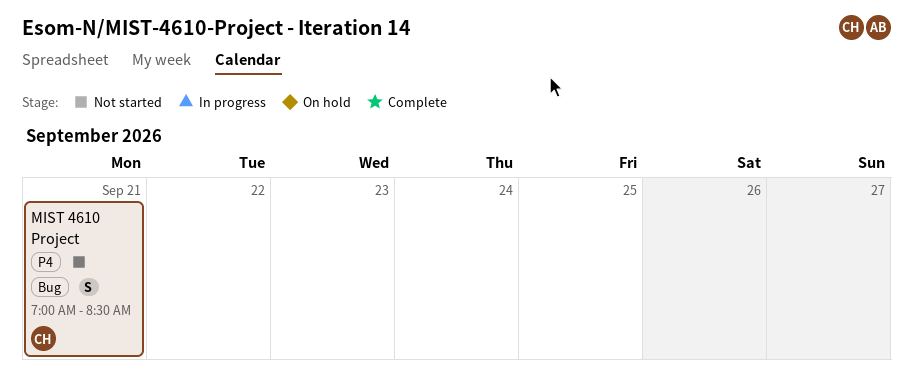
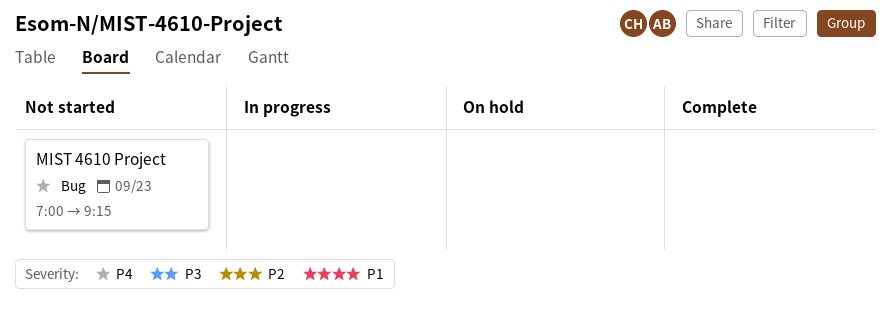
MIST 4610 Project, day: Sep 21 -> Sep 23
MIST 4610 Project, ends: 08:30 -> 09:15

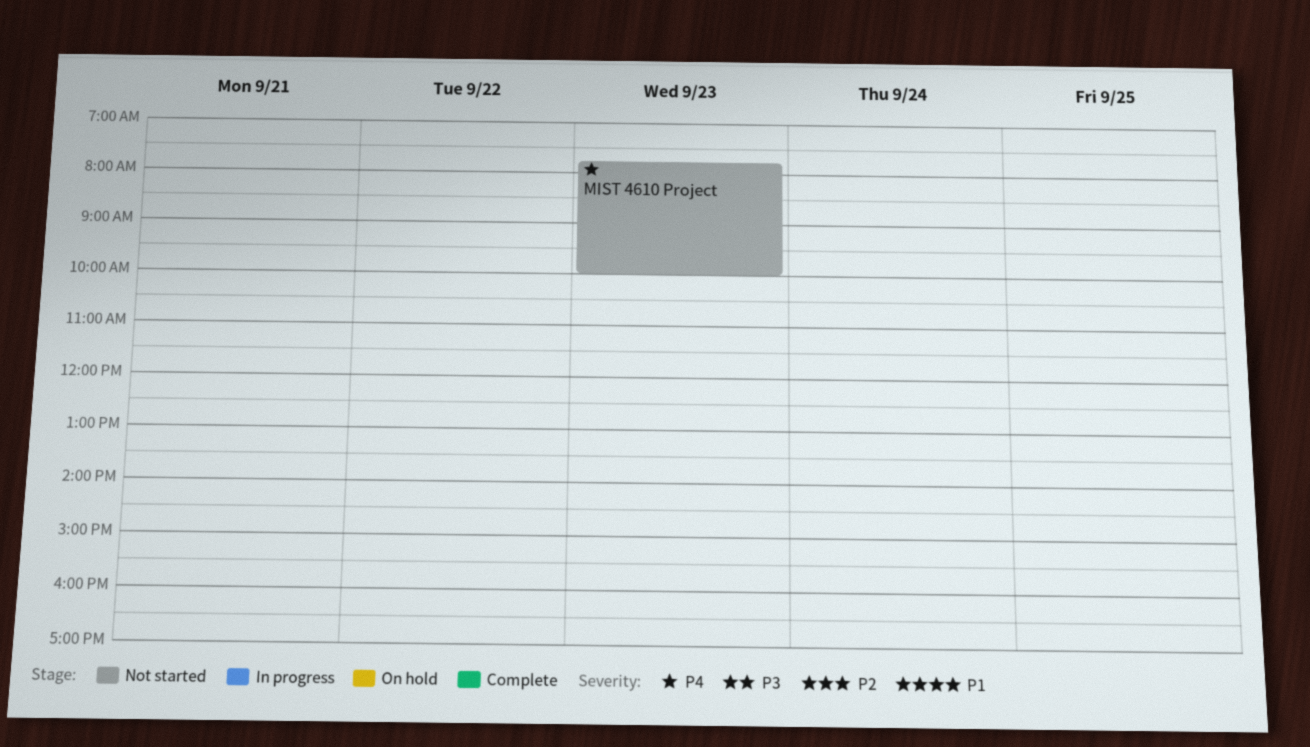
MIST 4610 Project, begins: 07:00 -> 07:45
MIST 4610 Project, ends: 09:15 -> 10:00

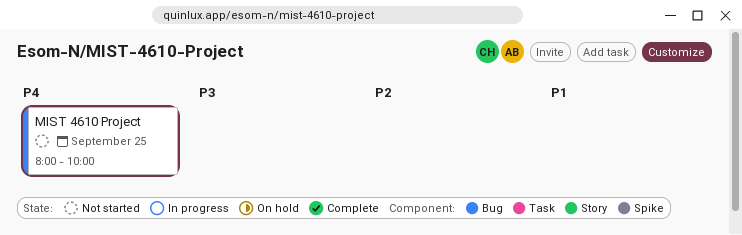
MIST 4610 Project, day: Sep 23 -> Sep 25
MIST 4610 Project, begins: 07:45 -> 08:00

